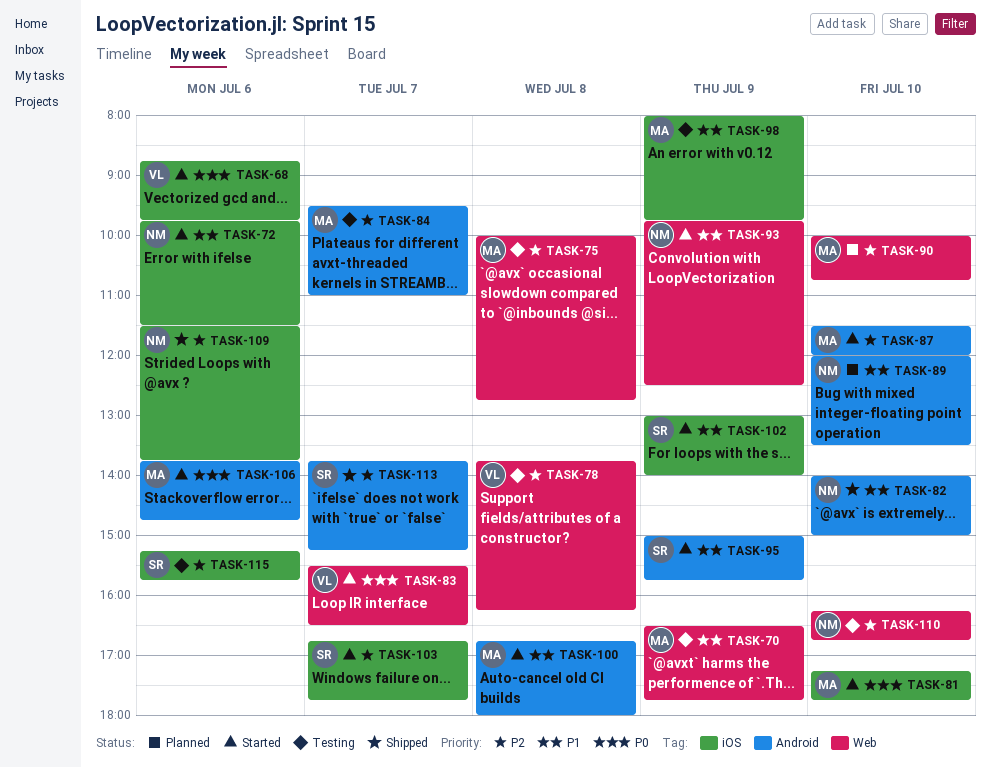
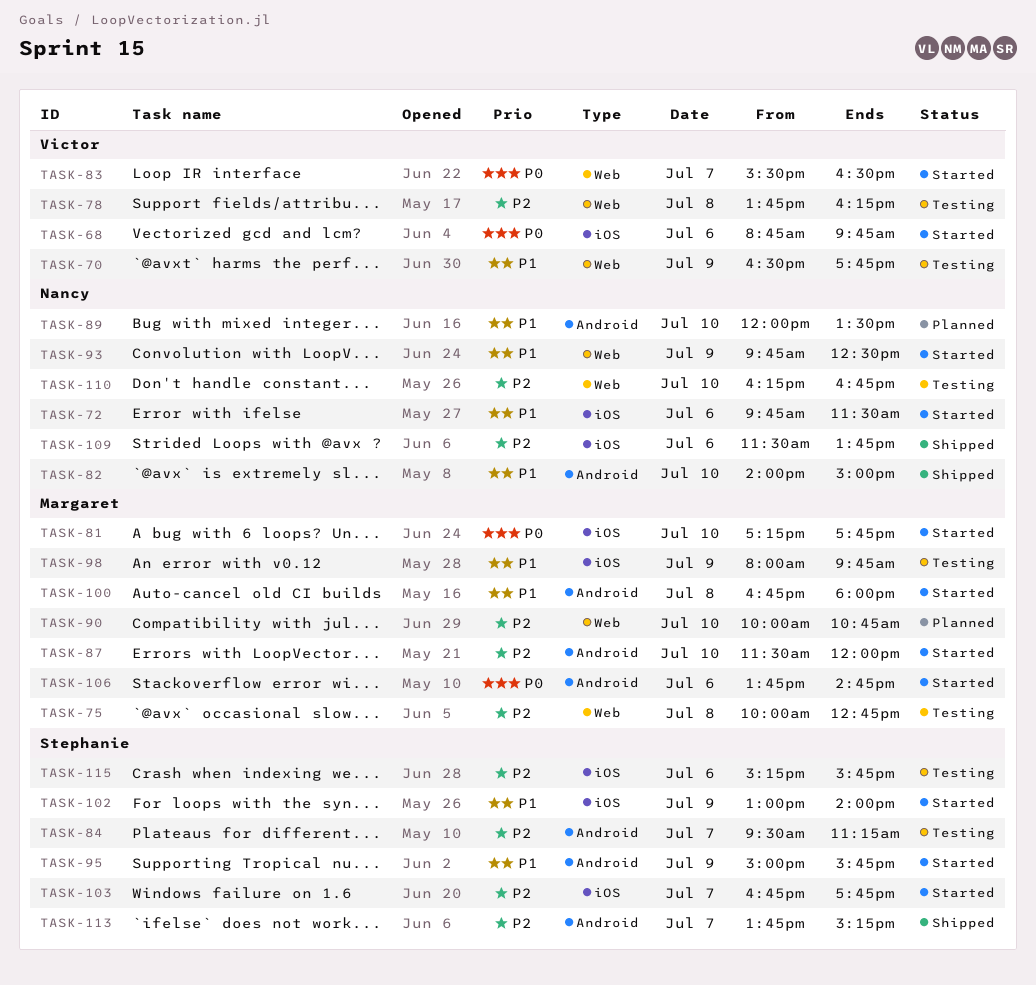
TASK-70, owner: Margaret -> Victor
TASK-84, owner: Margaret -> Stephanie
TASK-84, ends: 11:00 -> 11:15

